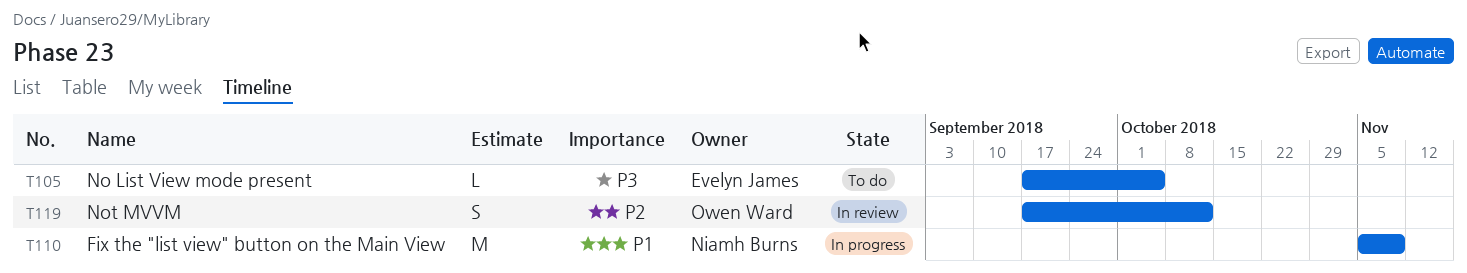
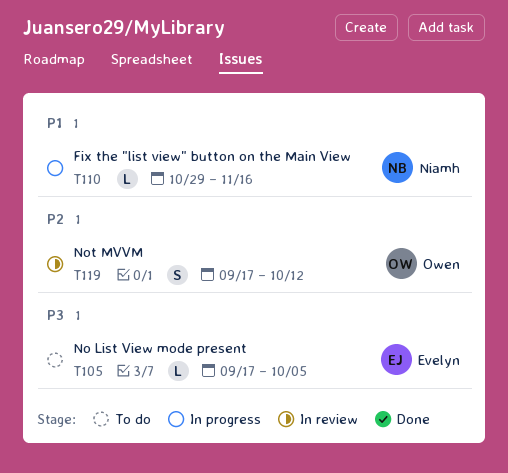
T110, estimate: M -> L
T110, start: Nov 5 -> Oct 29
T110, due: Nov 9 -> Nov 16

